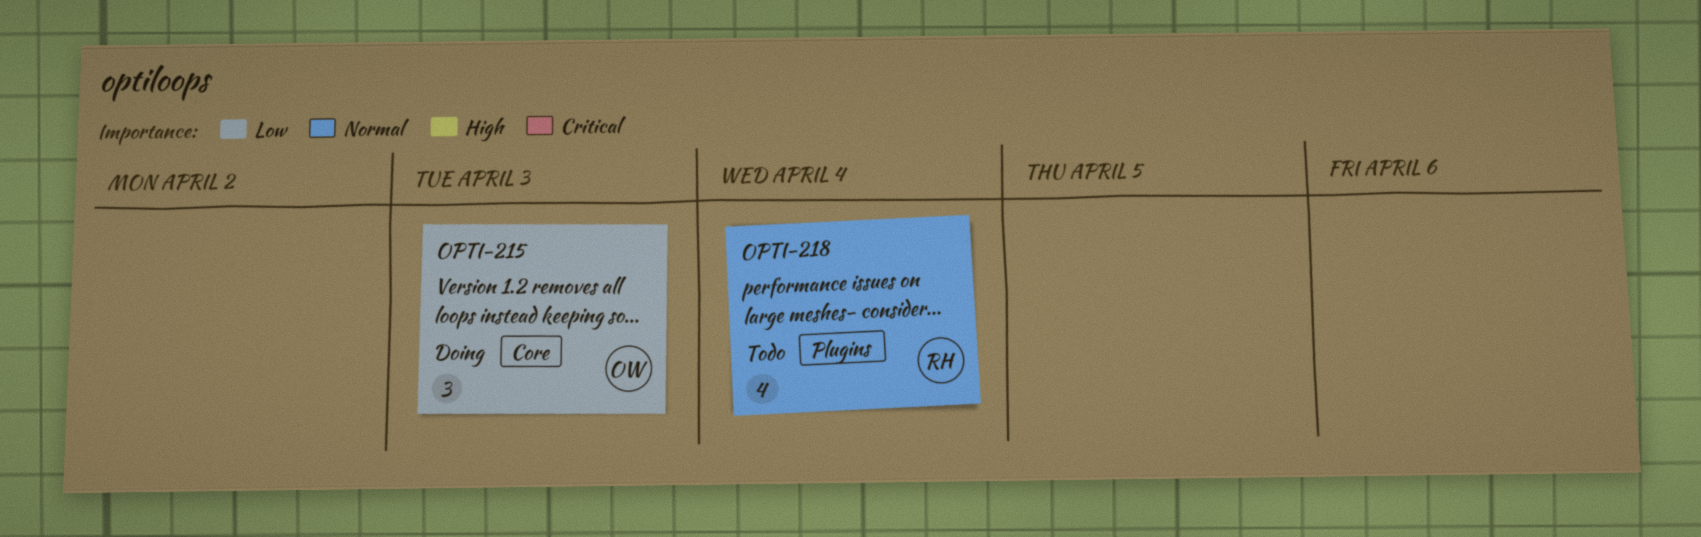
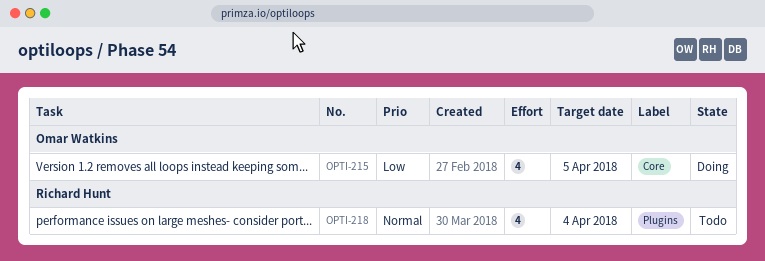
OPTI-215, estimate: 3 -> 4
OPTI-215, due: Apr 3 -> Apr 5

